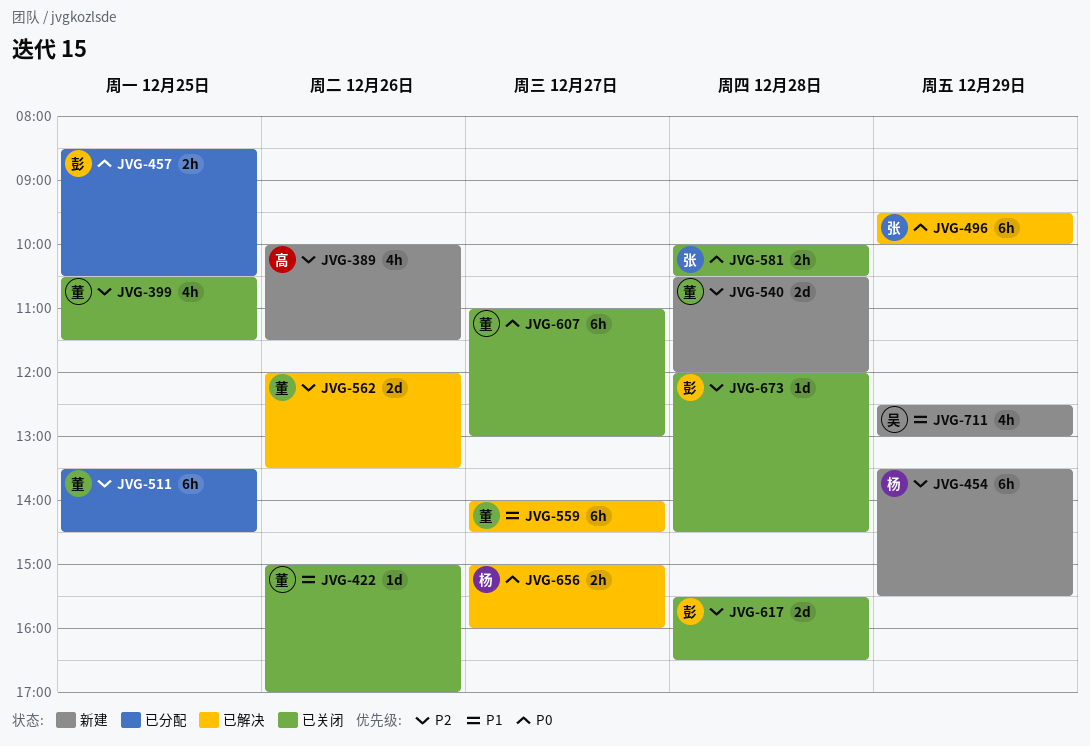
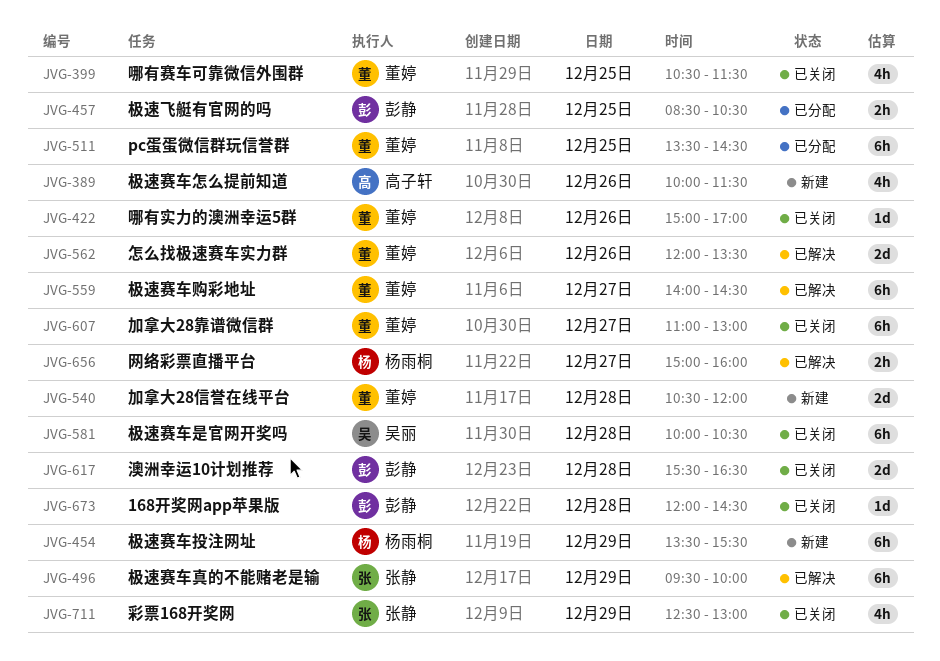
JVG-581, owner: 张静 -> 吴丽
JVG-581, estimate: 2h -> 6h
JVG-711, status: 新建 -> 已关闭
JVG-711, owner: 吴丽 -> 张静

